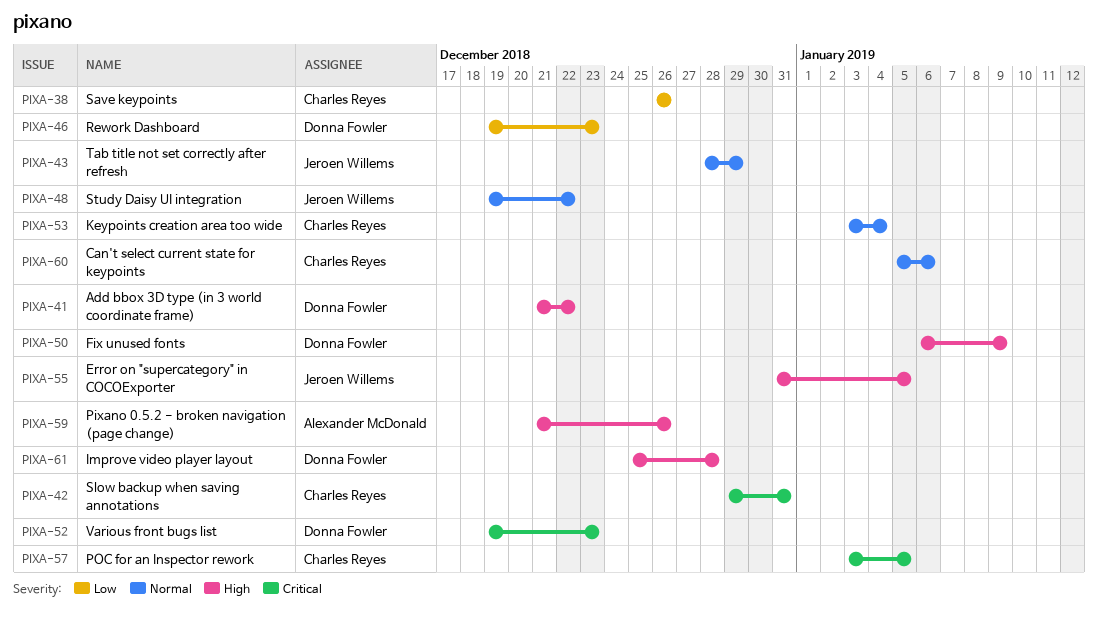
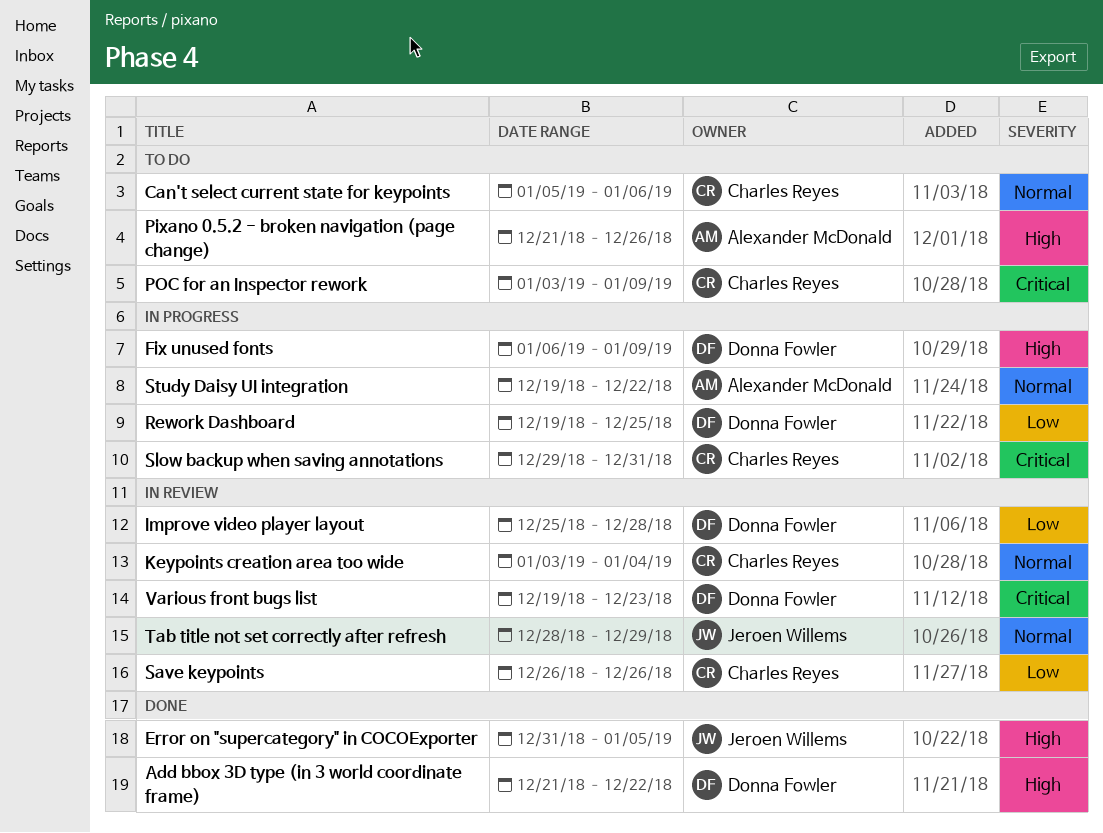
Improve video player layout, priority: High -> Low
POC for an Inspector rework, due: Jan 5 -> Jan 9
Rework Dashboard, due: Dec 23 -> Dec 25
Study Daisy UI integration, owner: Jeroen Willems -> Alexander McDonald

